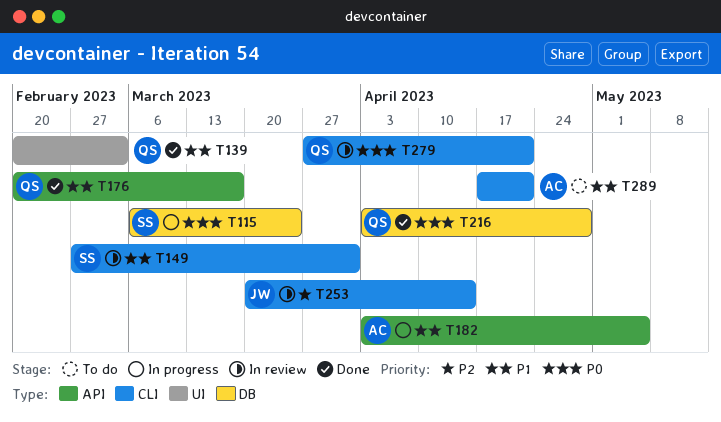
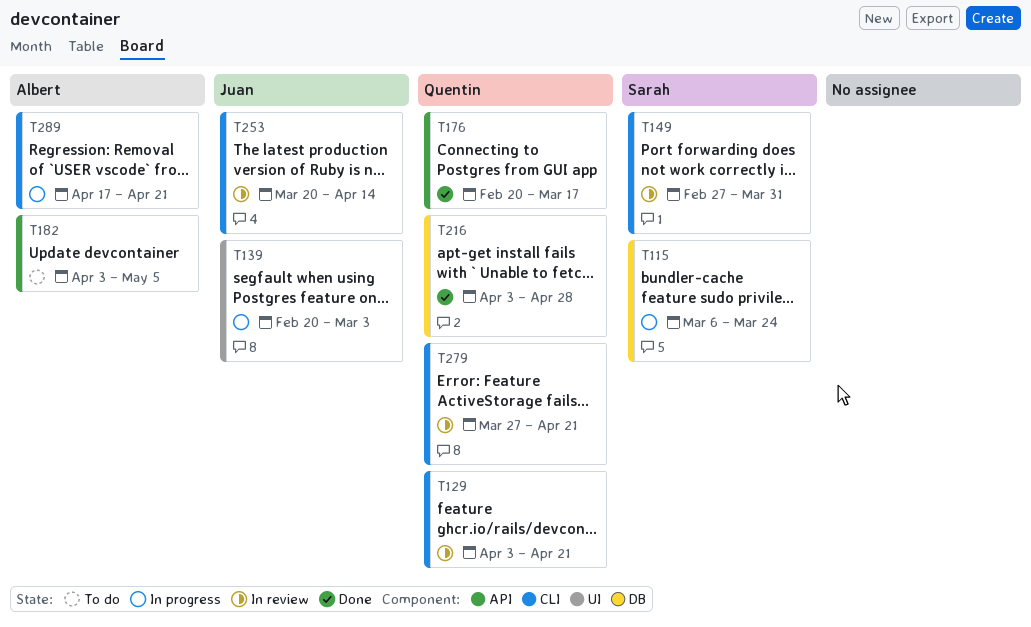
T129: none -> present
T139, status: Done -> In progress
T139, owner: Quentin -> Juan
T182, status: In progress -> To do
T289, status: To do -> In progress

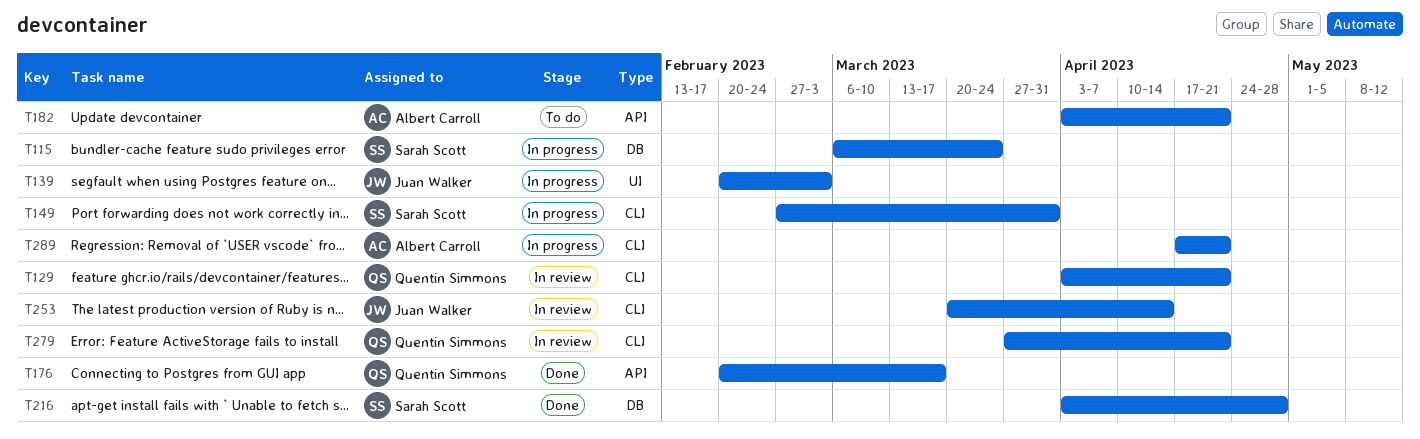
T149, status: In review -> In progress
T182, due: May 5 -> Apr 21
T216, owner: Quentin Simmons -> Sarah Scott

